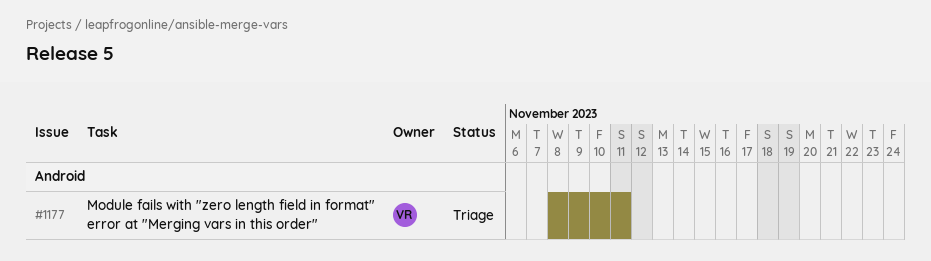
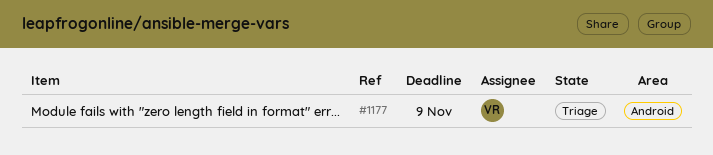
#1177, due: Nov 11 -> Nov 9

